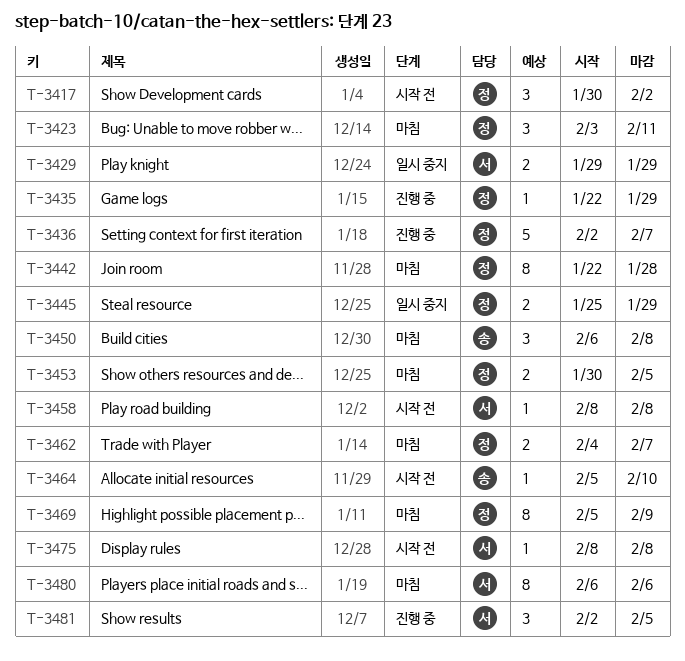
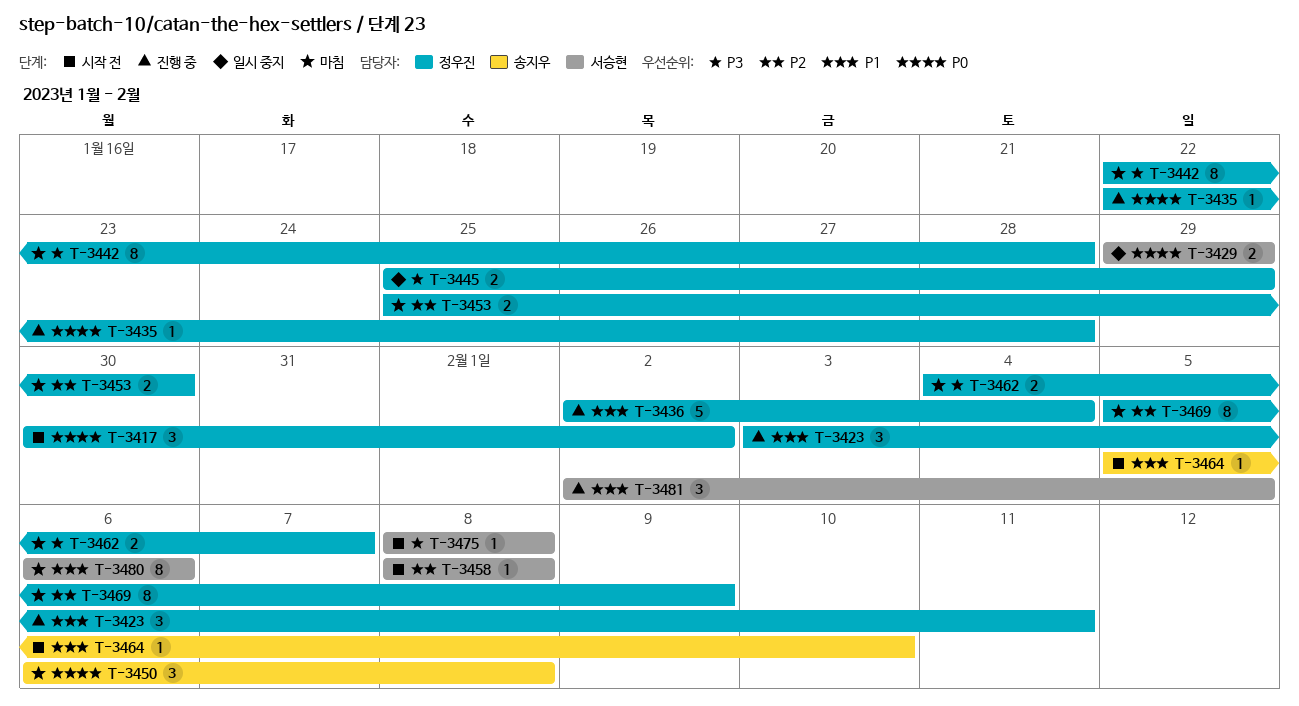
T-3423, status: 마침 -> 진행 중
T-3435, due: Jan 29 -> Jan 28
T-3436, due: Feb 7 -> Feb 4
T-3453, start: Jan 30 -> Jan 25
T-3453, due: Feb 5 -> Jan 30

